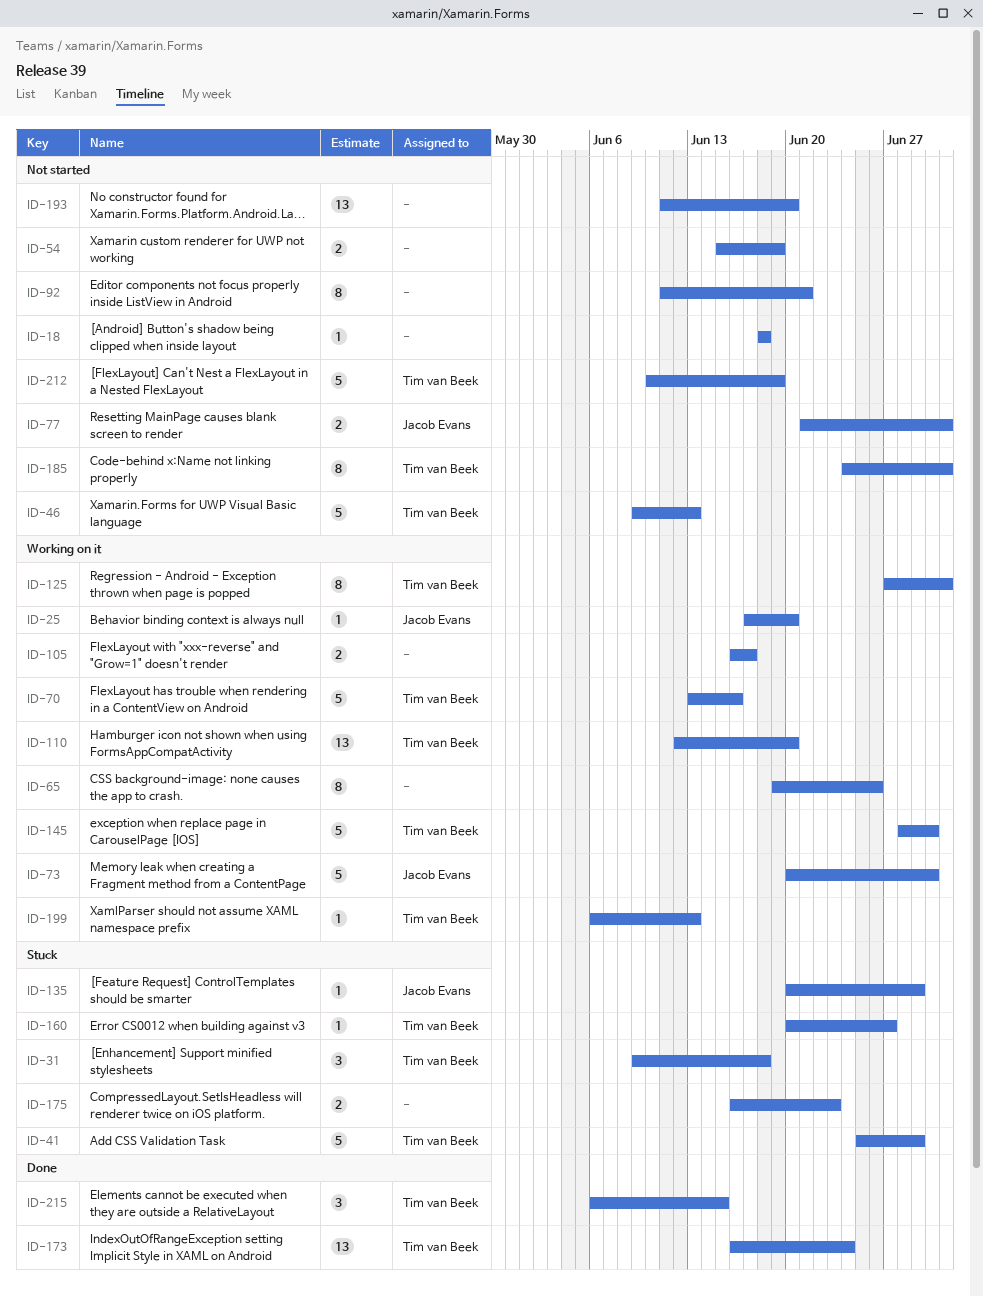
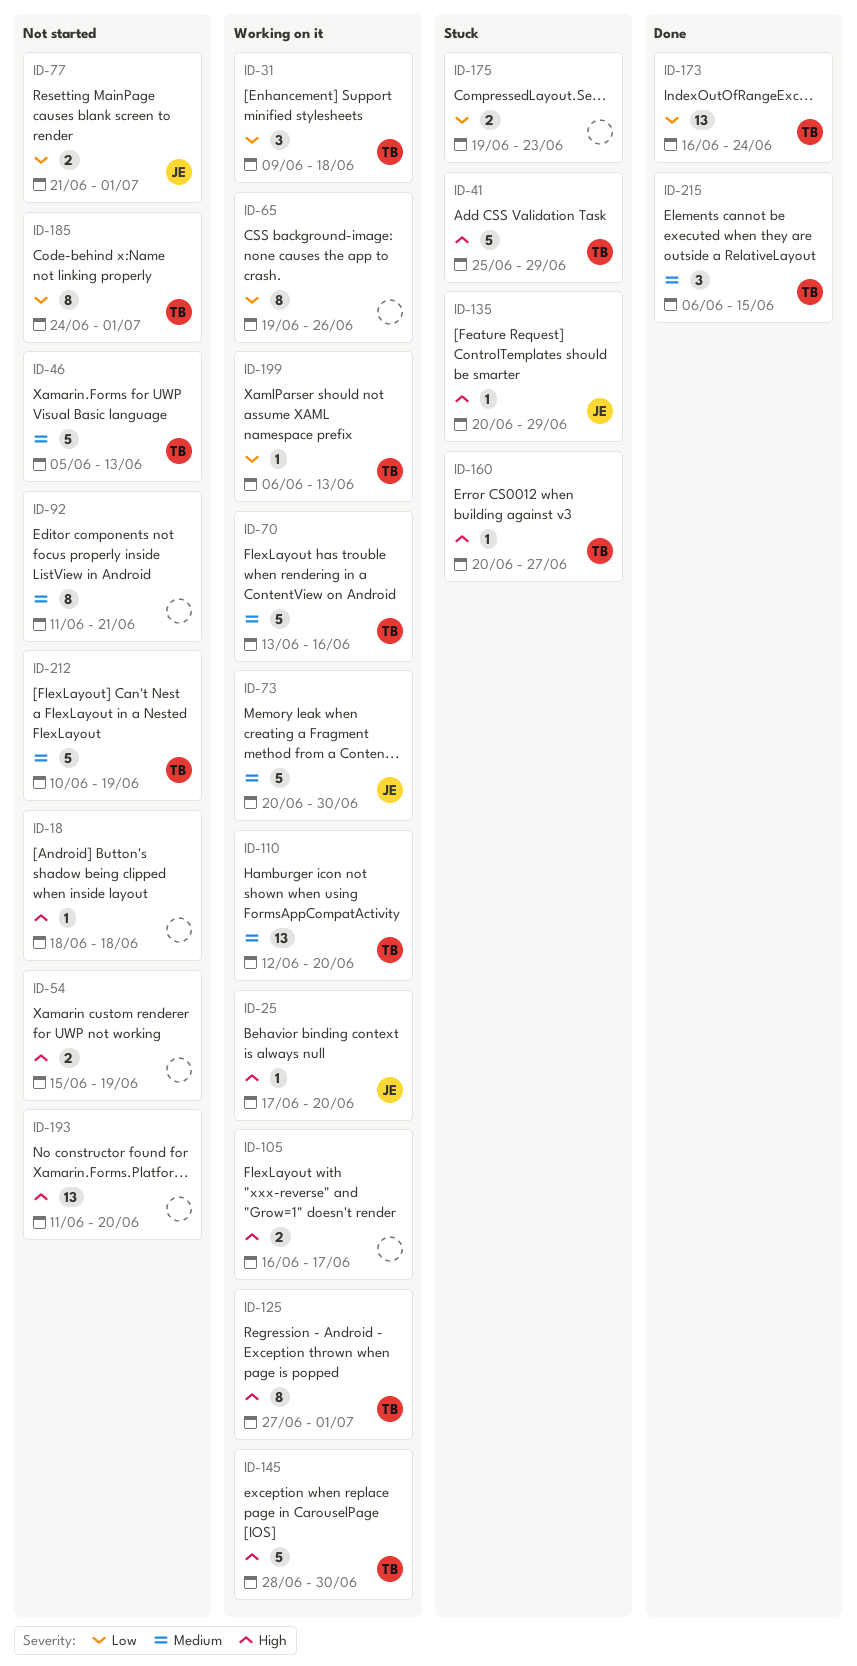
ID-31, status: Stuck -> Working on it
ID-46, start: Jun 9 -> Jun 5
ID-175, start: Jun 16 -> Jun 19

